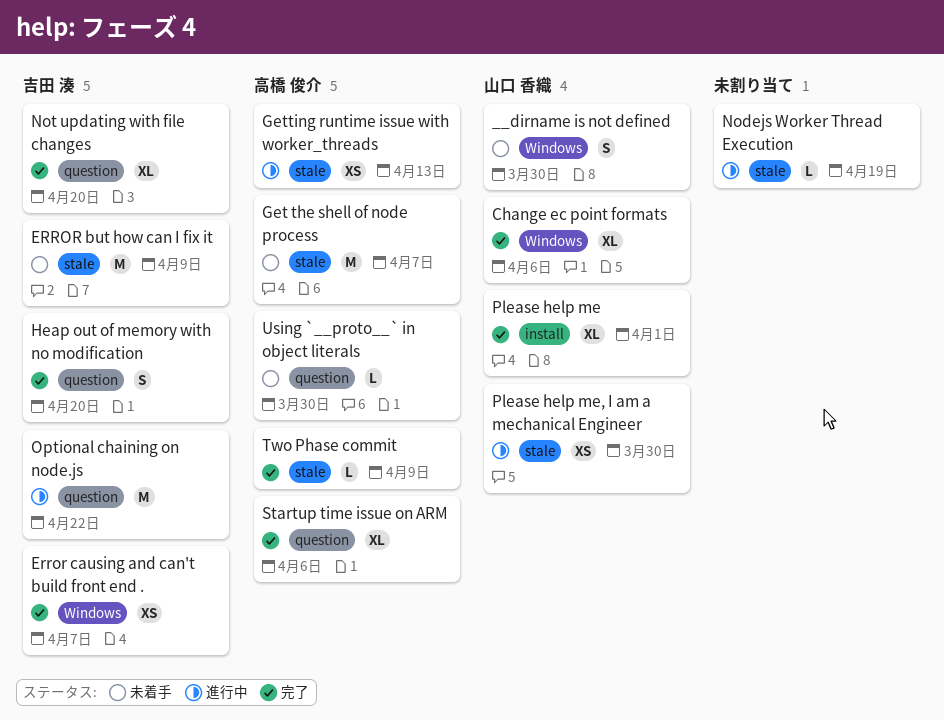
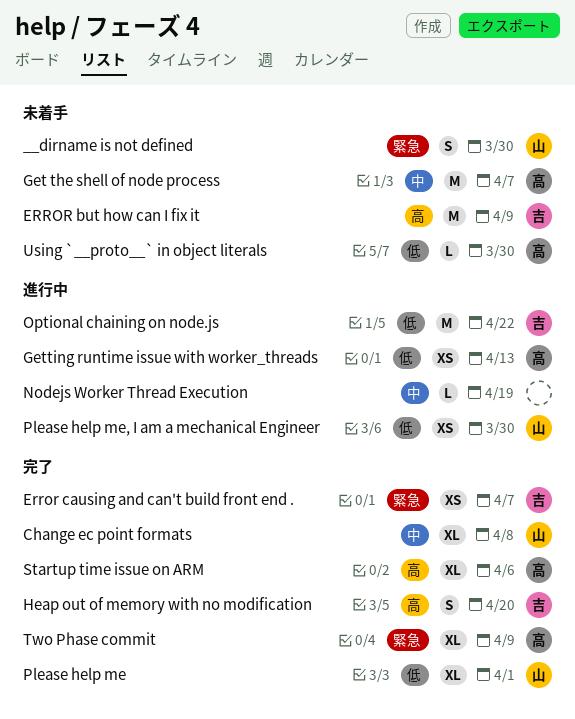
Change ec point formats, due: Apr 6 -> Apr 8
Not updating with file changes: present -> none
Two Phase commit, estimate: L -> XL

